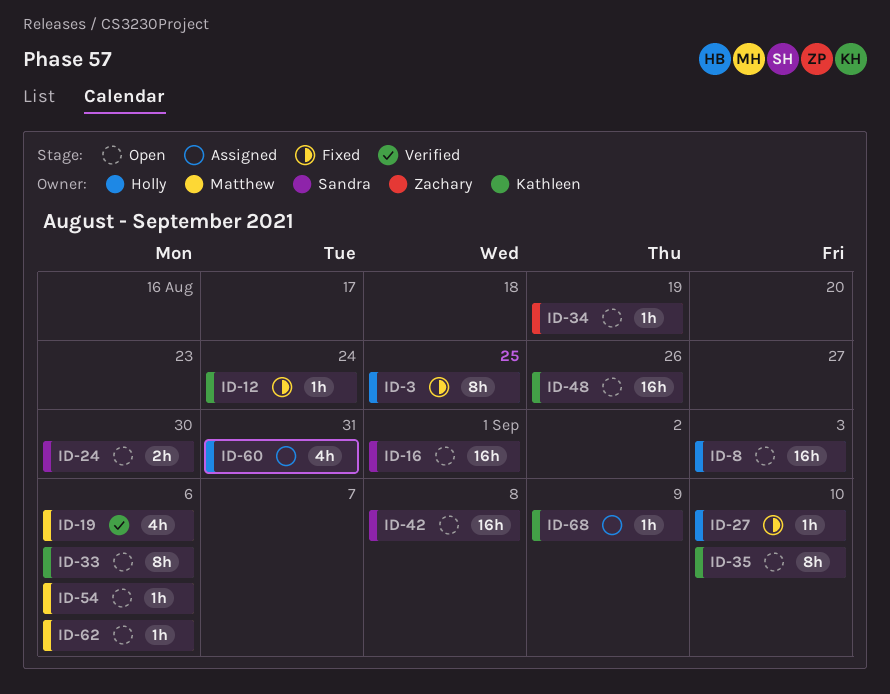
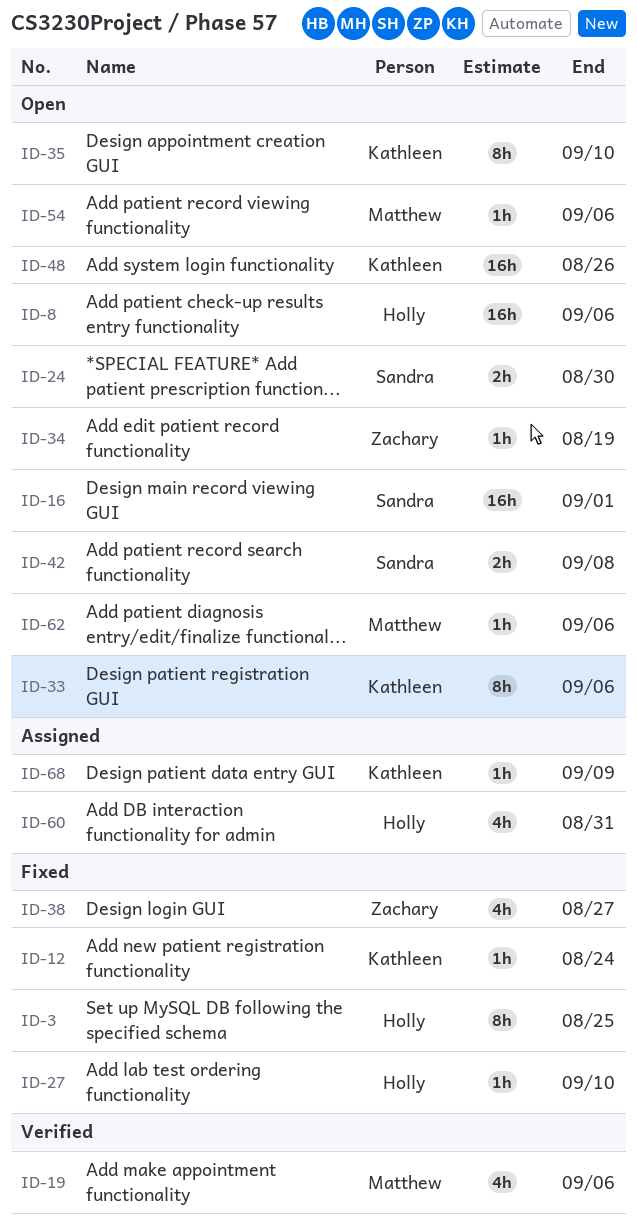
ID-8, due: Sep 3 -> Sep 6
ID-38: none -> present
ID-42, estimate: 16h -> 2h

